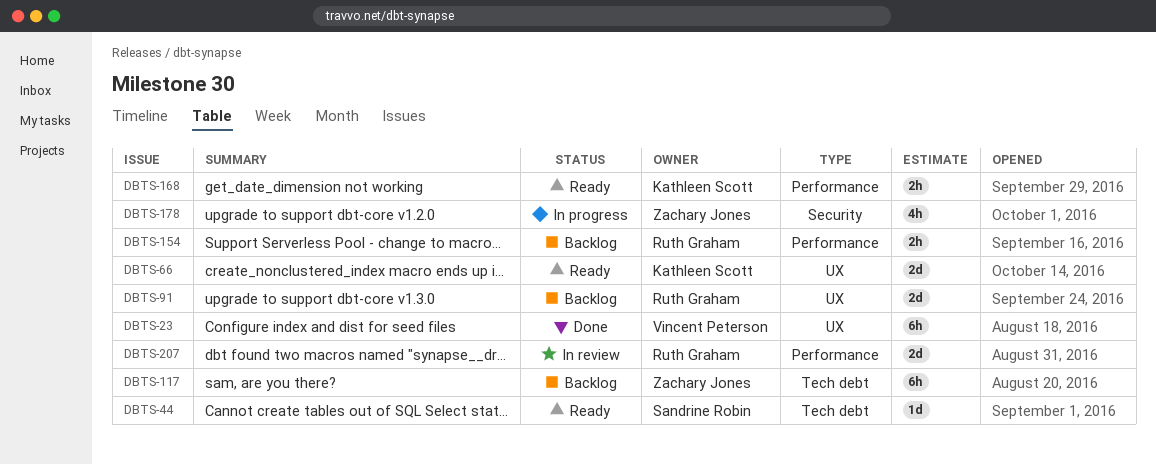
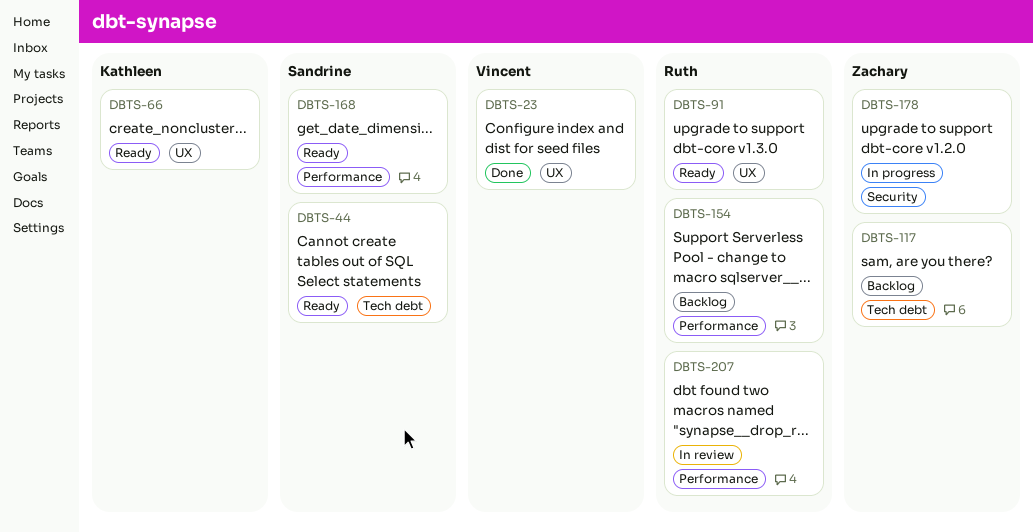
DBTS-91, status: Backlog -> Ready
DBTS-168, owner: Kathleen Scott -> Sandrine Robin

